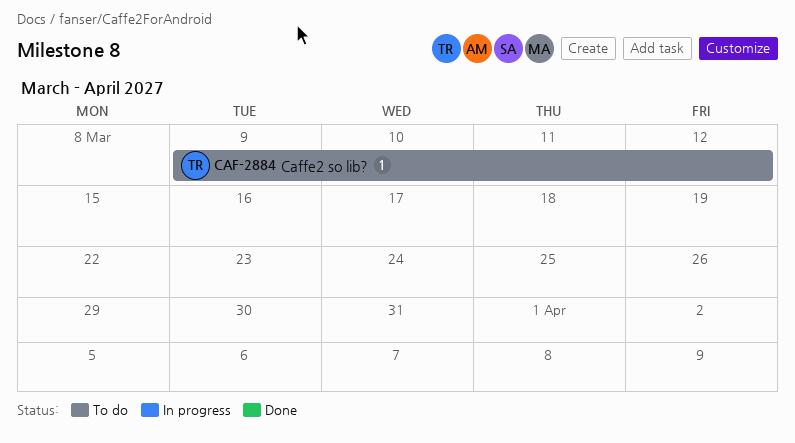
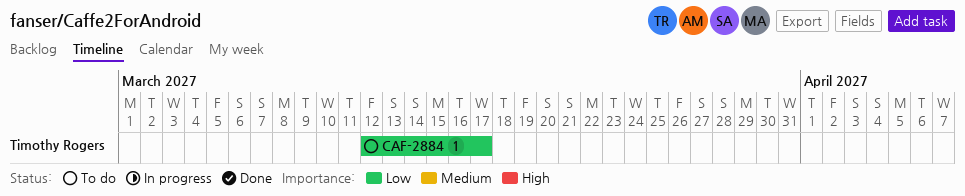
CAF-2884, start: Mar 9 -> Mar 12
CAF-2884, due: Mar 12 -> Mar 17

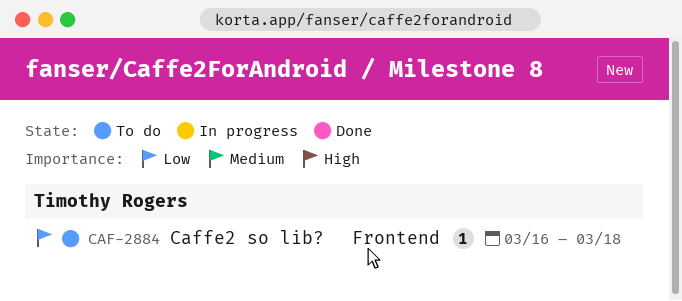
CAF-2884, start: Mar 12 -> Mar 16
CAF-2884, due: Mar 17 -> Mar 18

